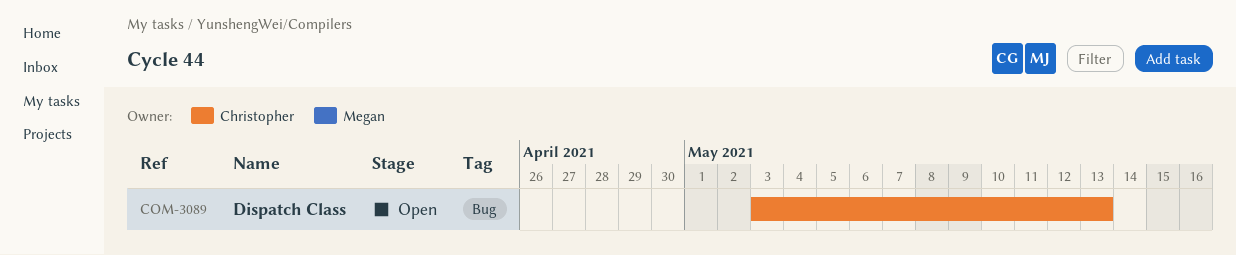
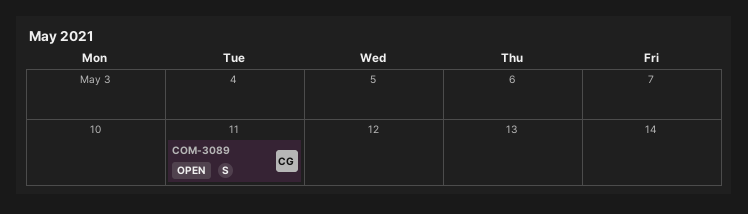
COM-3089, due: May 13 -> May 11

